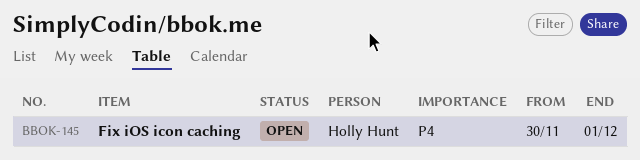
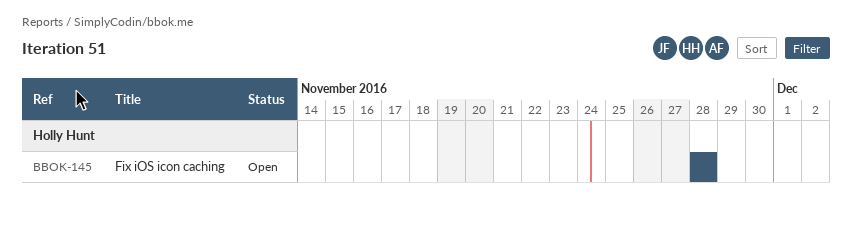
BBOK-145, start: Nov 30 -> Nov 28
BBOK-145, due: Dec 1 -> Nov 28

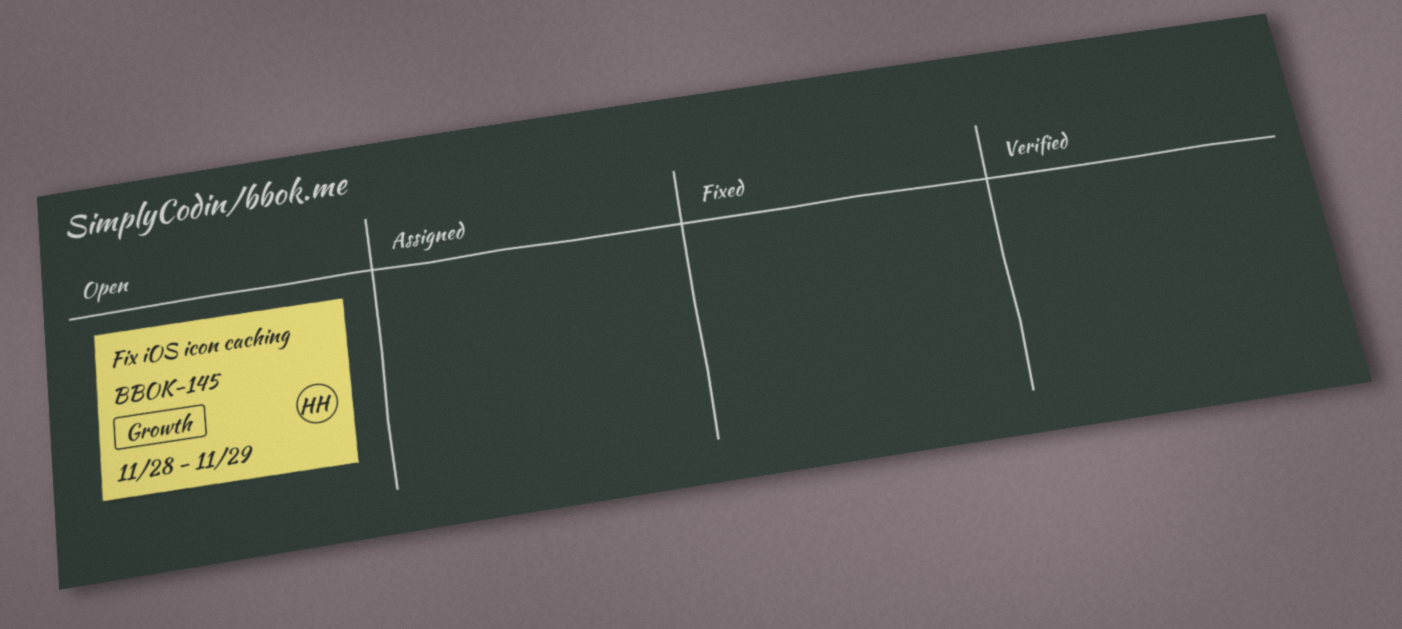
BBOK-145, due: Nov 28 -> Nov 29

